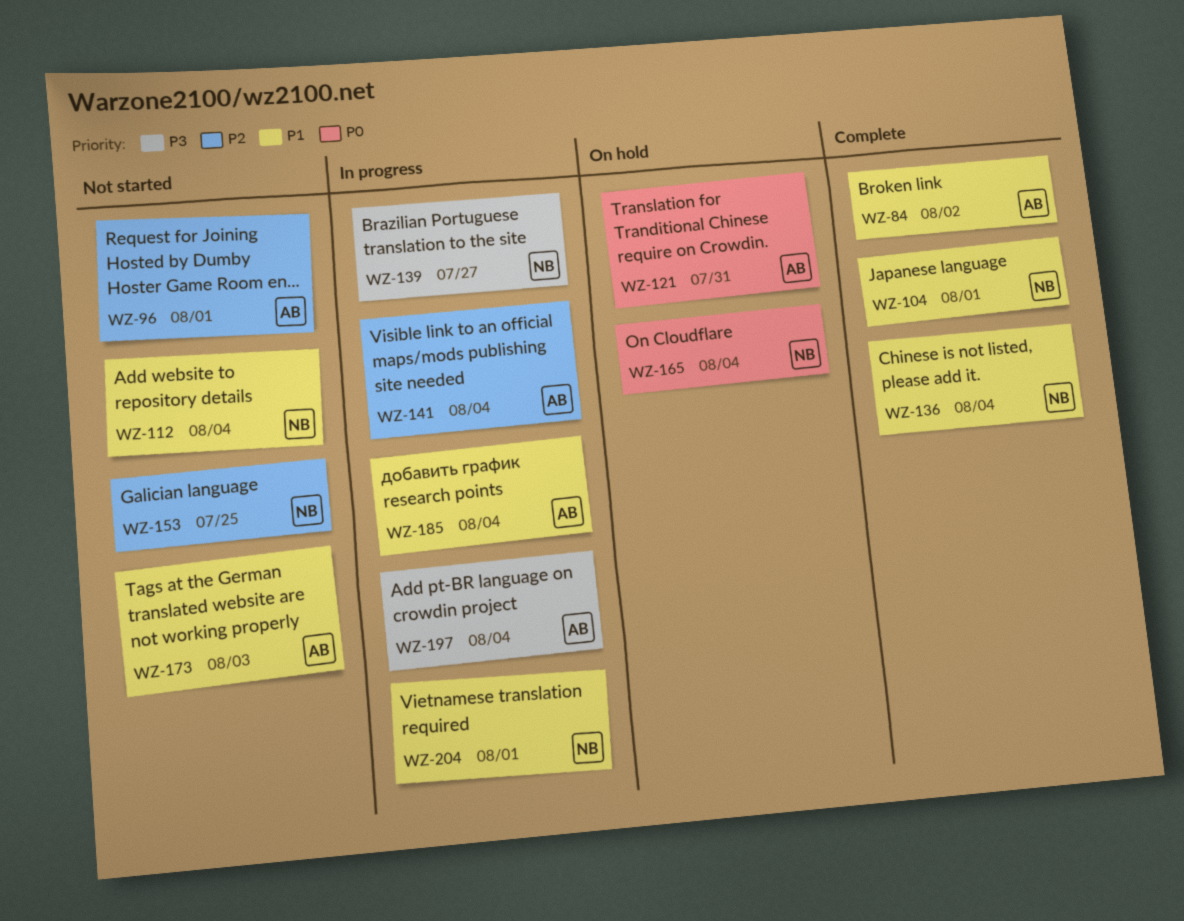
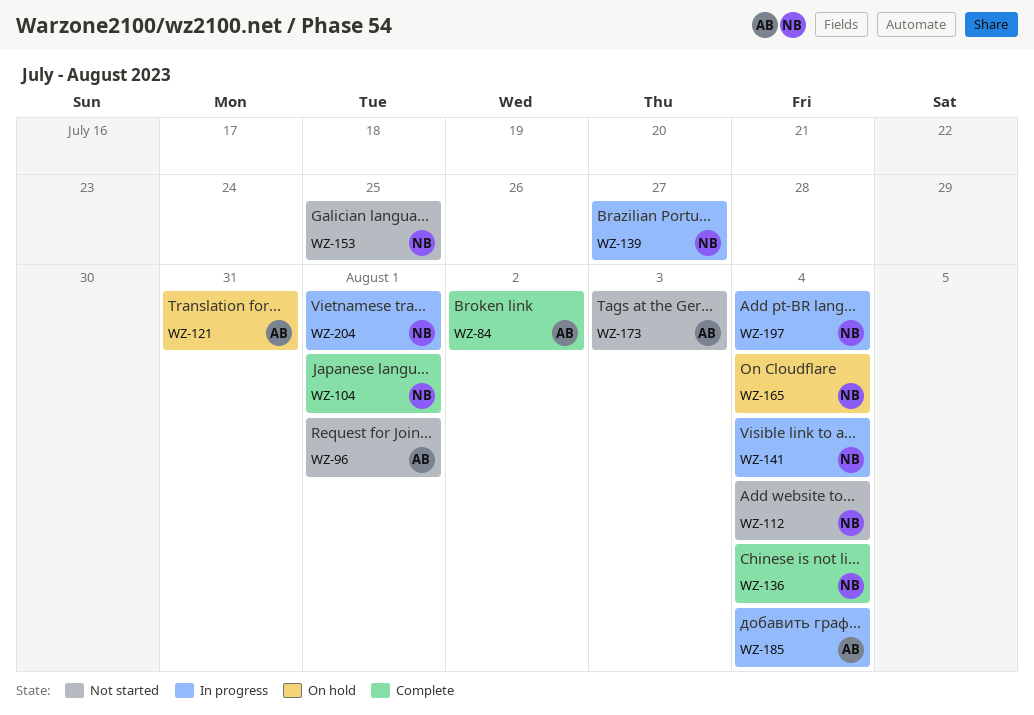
WZ-141, owner: AB -> NB
WZ-197, owner: AB -> NB

